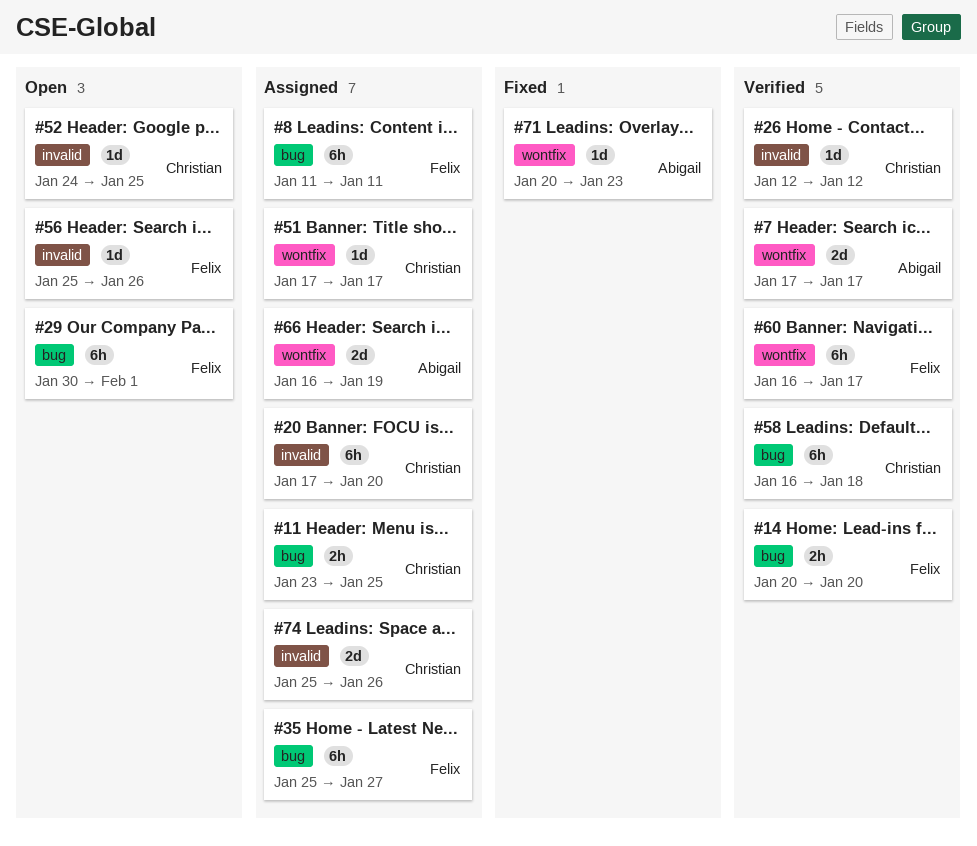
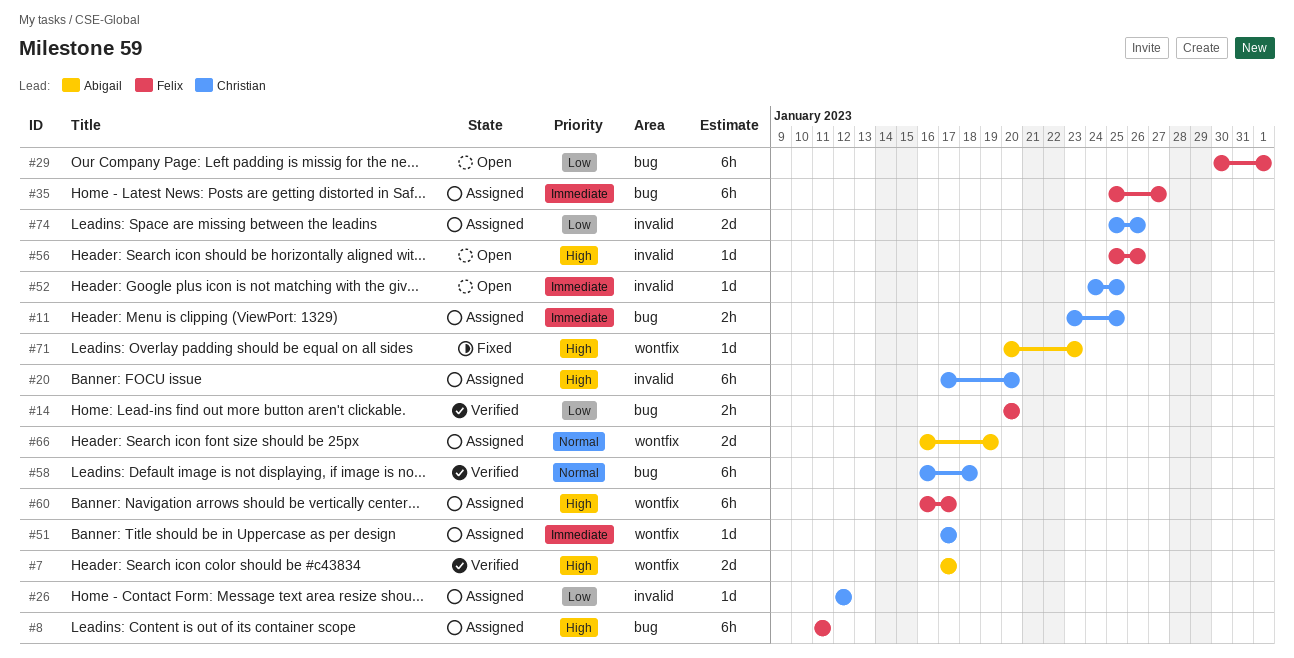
#26, status: Verified -> Assigned
#60, status: Verified -> Assigned

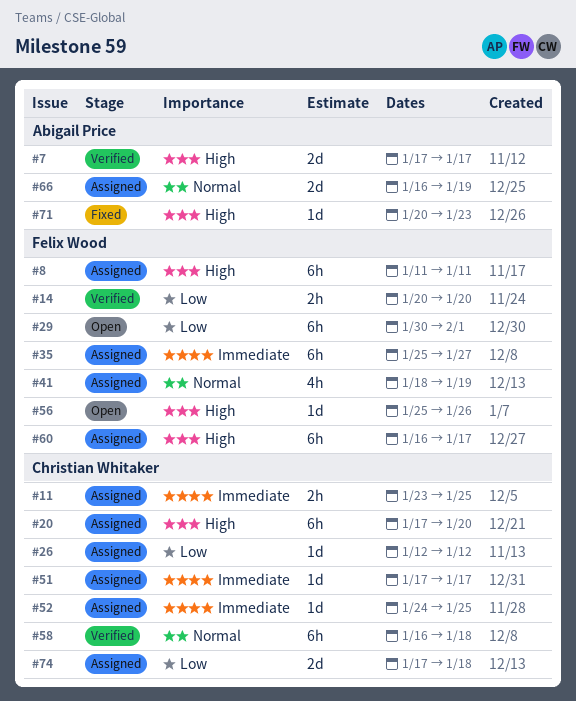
#41: none -> present
#52, status: Open -> Assigned
#74, start: Jan 25 -> Jan 17
#74, due: Jan 26 -> Jan 18

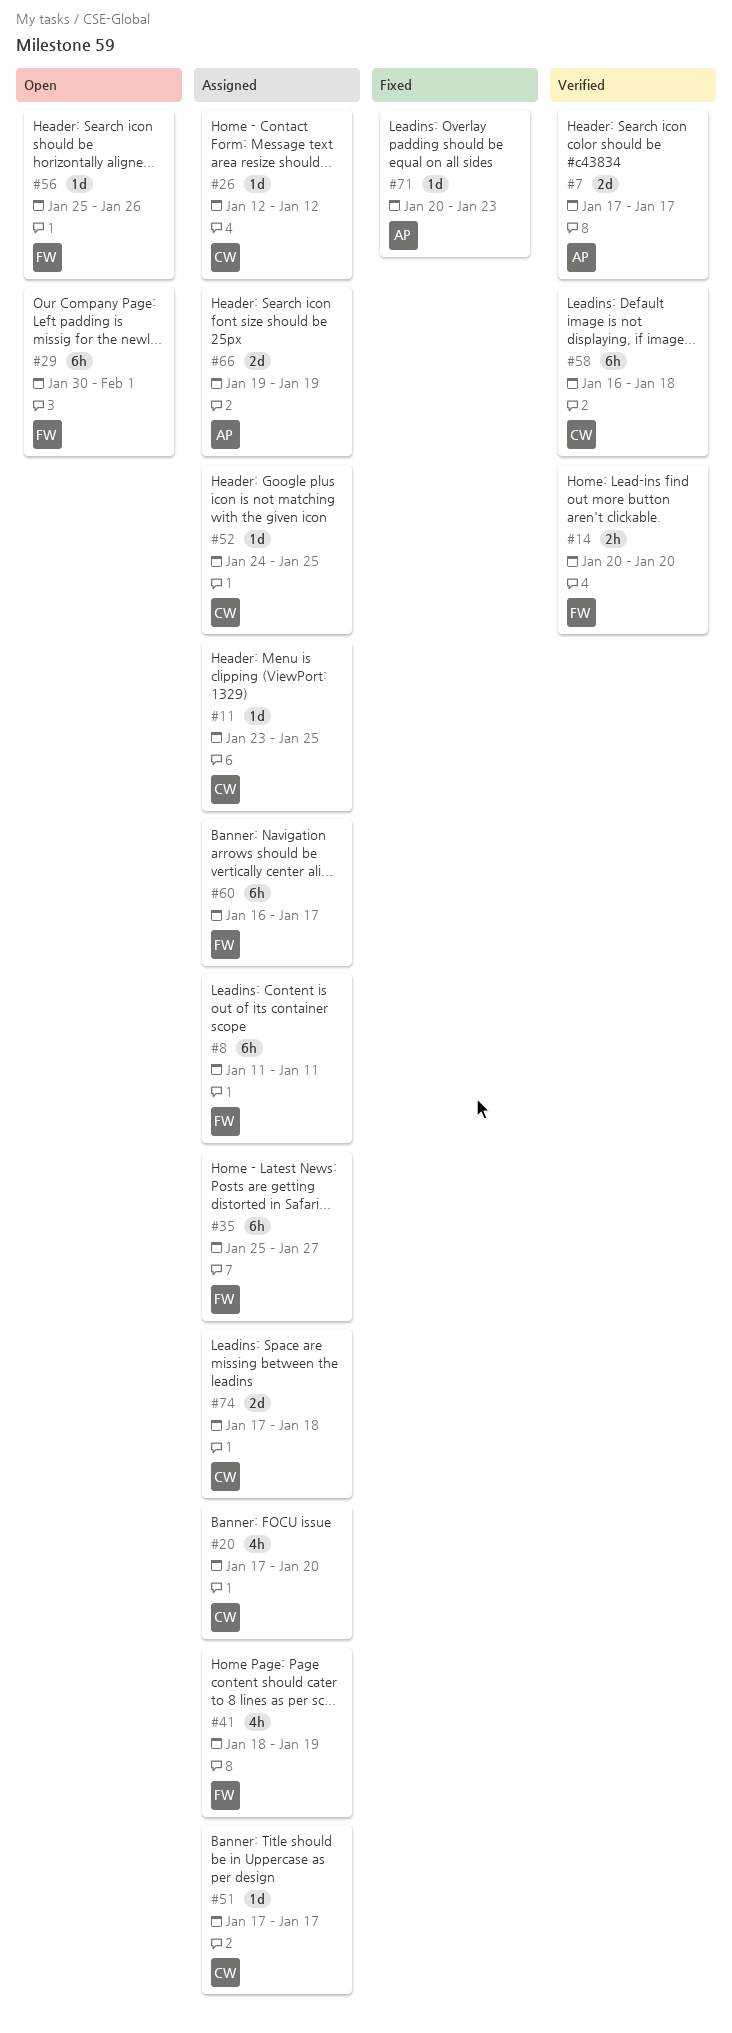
#11, estimate: 2h -> 1d
#20, estimate: 6h -> 4h
#66, start: Jan 16 -> Jan 19

